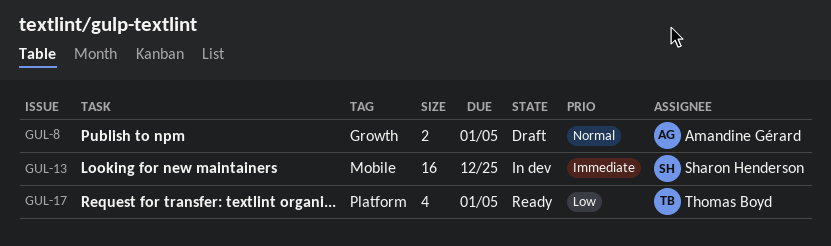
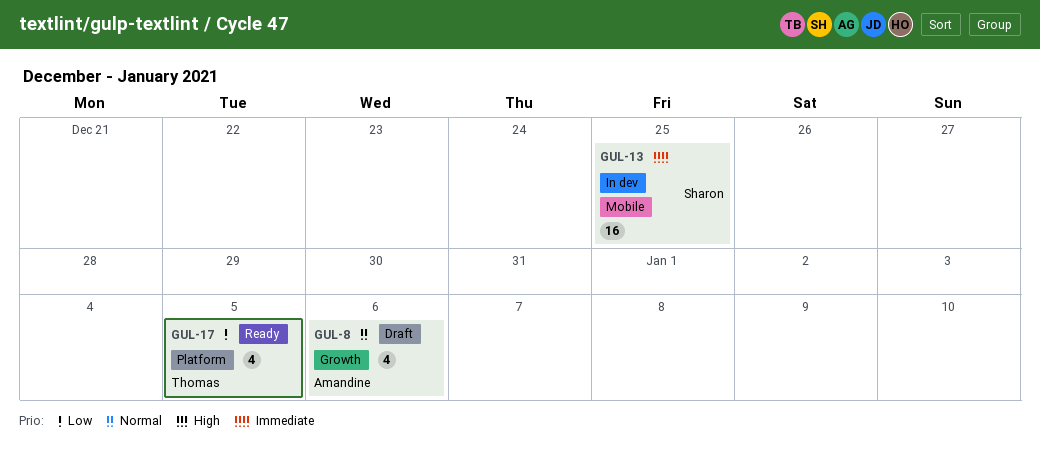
GUL-8, estimate: 2 -> 4
GUL-8, due: Jan 5 -> Jan 6

